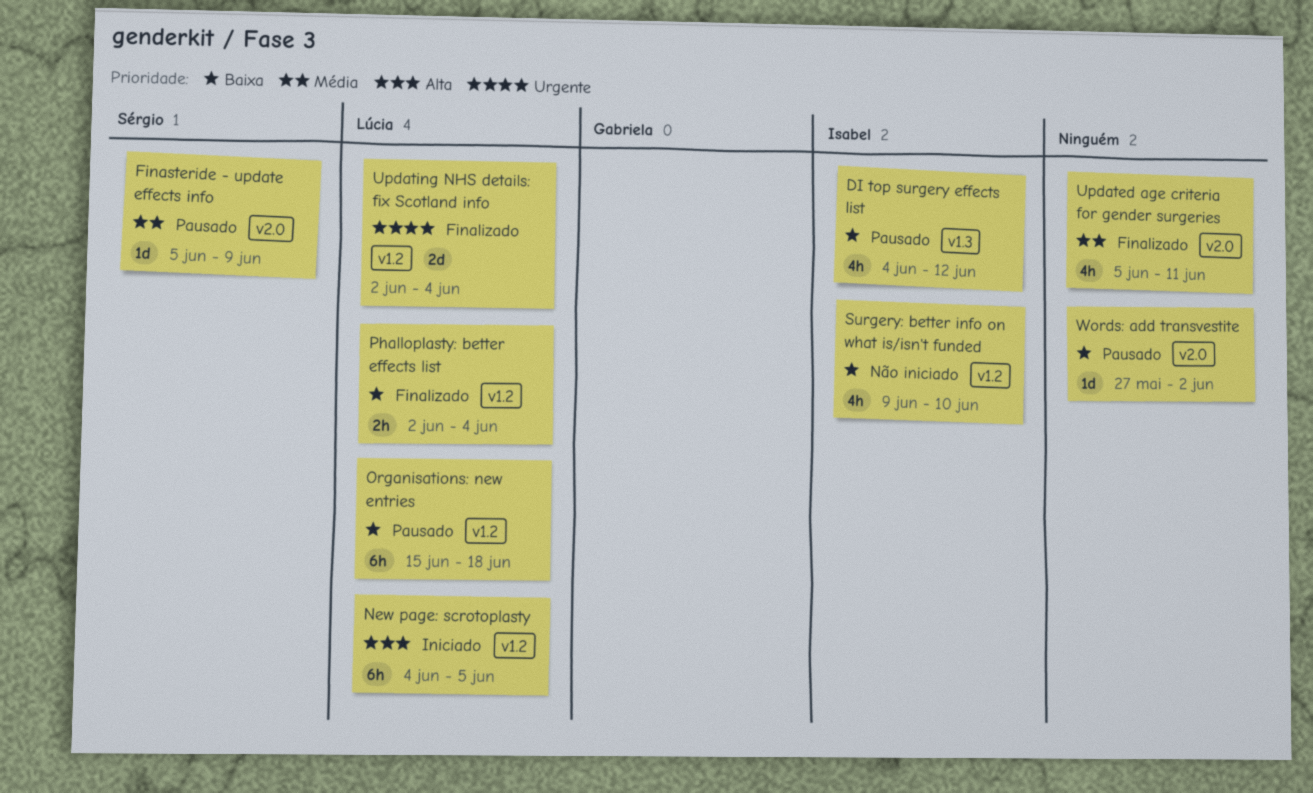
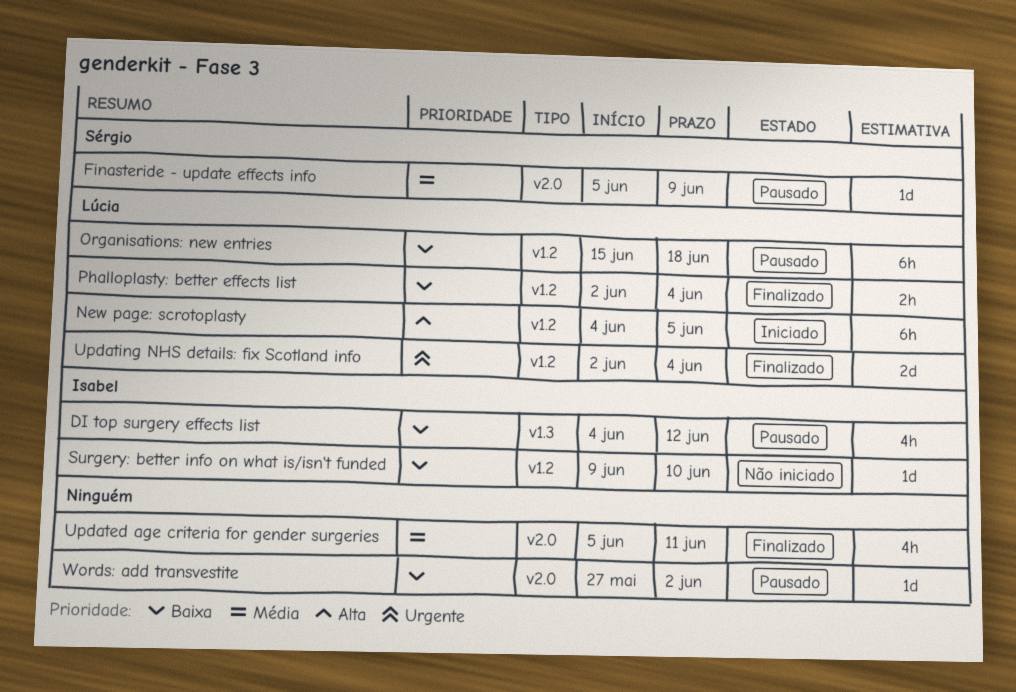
Surgery: better info on what is/isn't funded, estimate: 4h -> 1d

